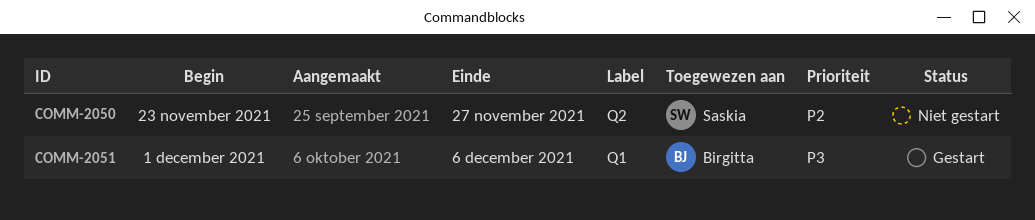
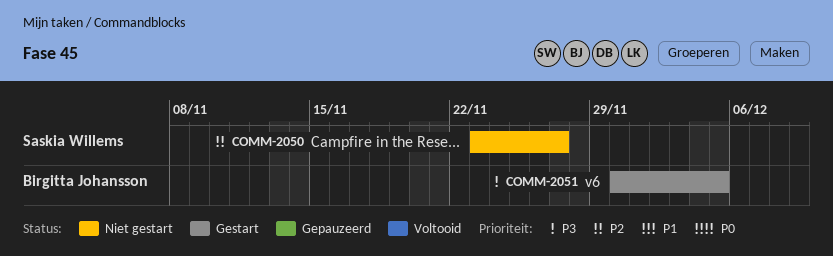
COMM-2051, start: Dec 1 -> Nov 30
COMM-2051, due: Dec 6 -> Dec 5

